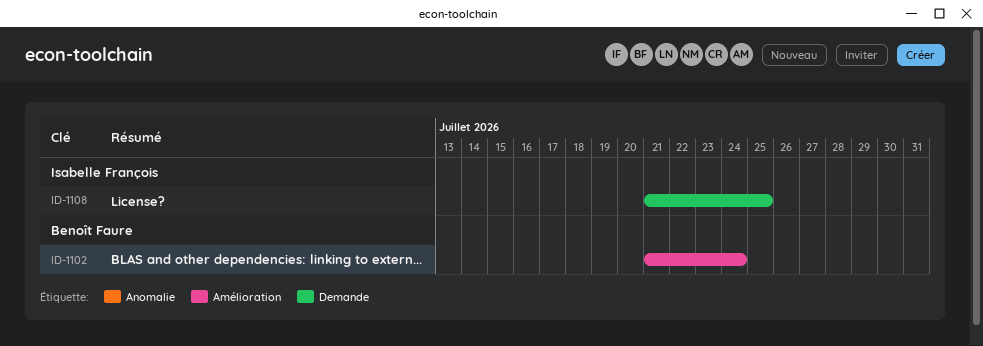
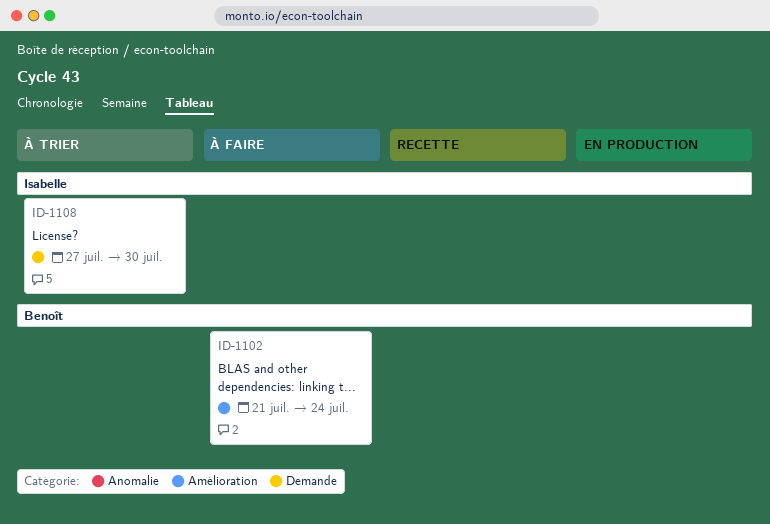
ID-1108, start: Jul 21 -> Jul 27
ID-1108, due: Jul 25 -> Jul 30

